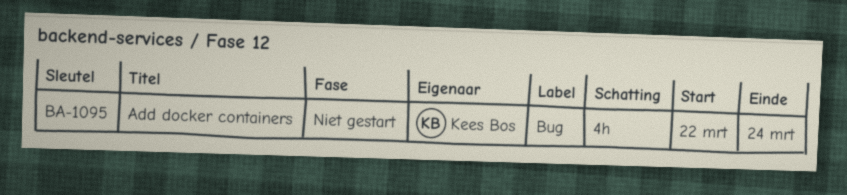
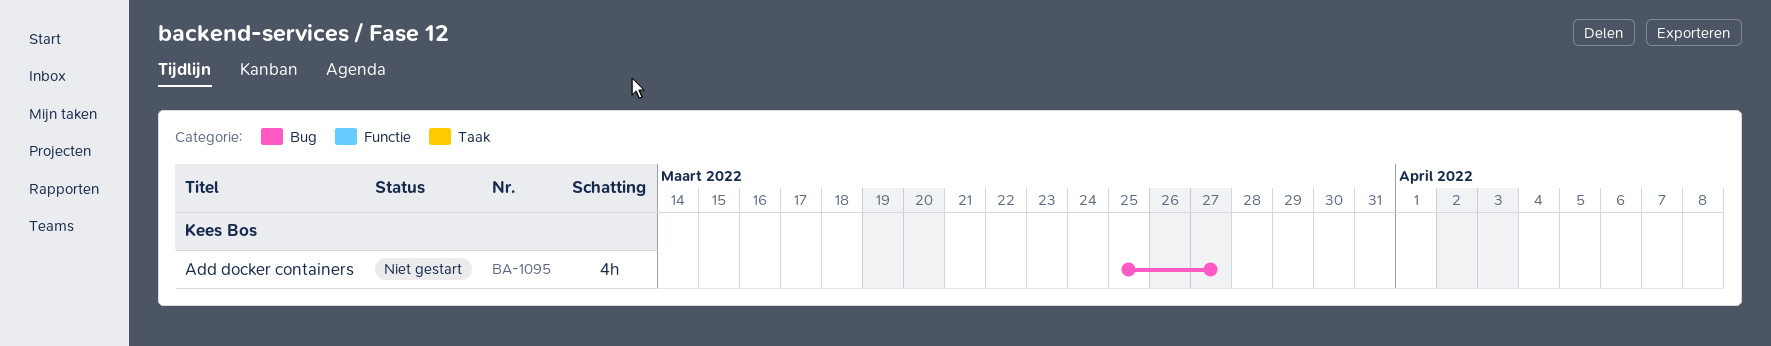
BA-1095, start: Mar 22 -> Mar 25
BA-1095, due: Mar 24 -> Mar 27

